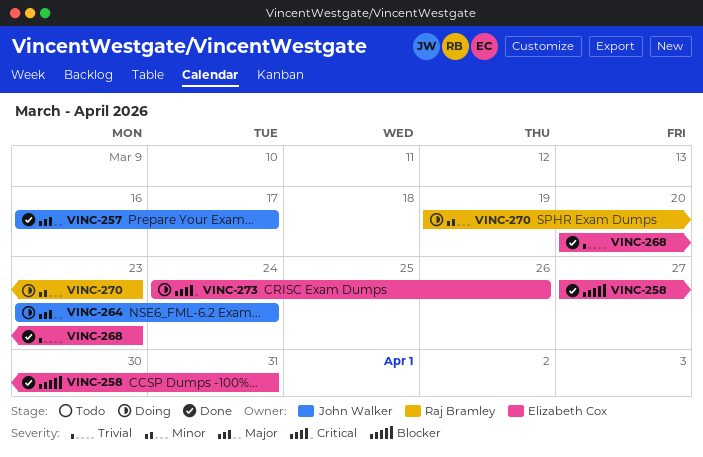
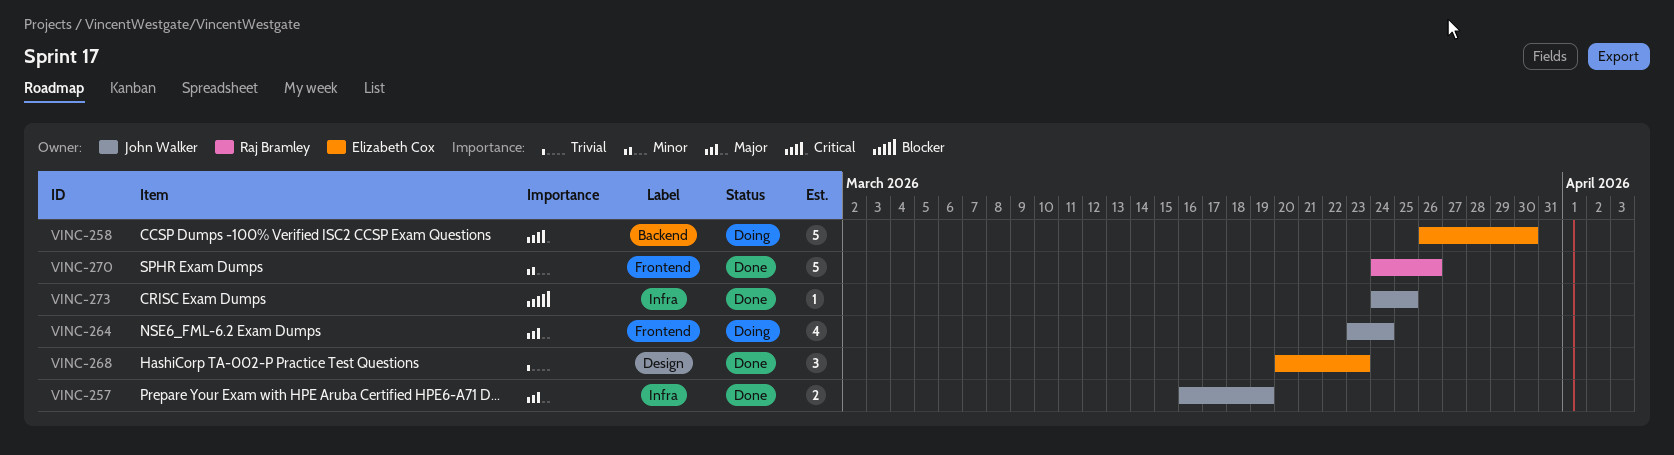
VINC-257, due: Mar 17 -> Mar 19
VINC-258, status: Done -> Doing
VINC-258, priority: Blocker -> Critical
VINC-258, start: Mar 27 -> Mar 26
VINC-258, due: Mar 31 -> Mar 30
VINC-270, status: Doing -> Done
VINC-270, start: Mar 19 -> Mar 24
VINC-270, due: Mar 23 -> Mar 26
VINC-273, status: Doing -> Done
VINC-273, owner: Elizabeth Cox -> John Walker
VINC-273, priority: Critical -> Blocker
VINC-273, due: Mar 26 -> Mar 25

